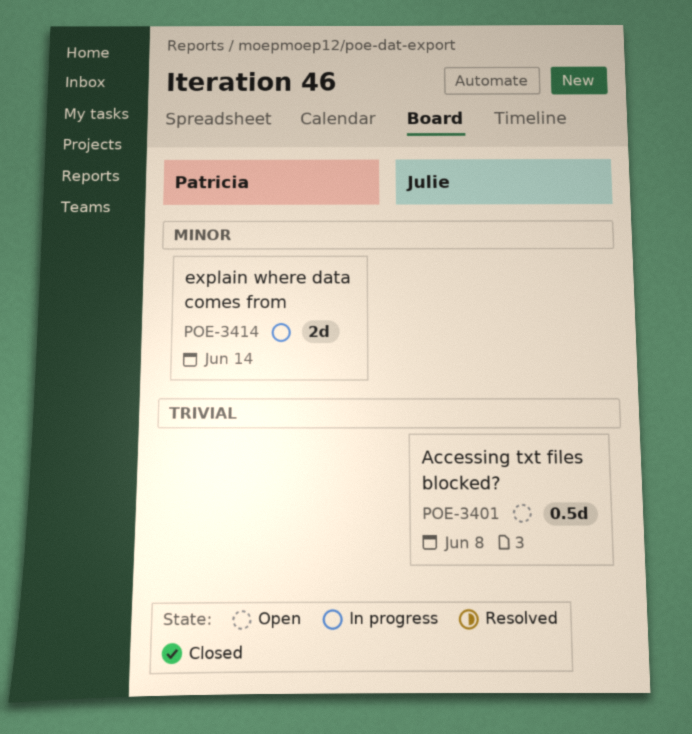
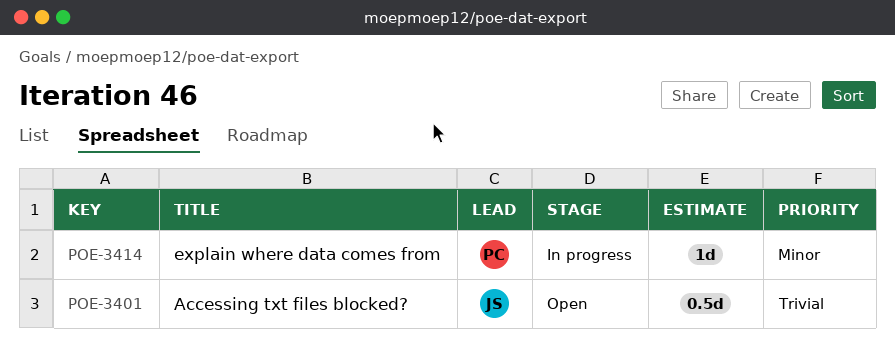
POE-3414, estimate: 2d -> 1d

